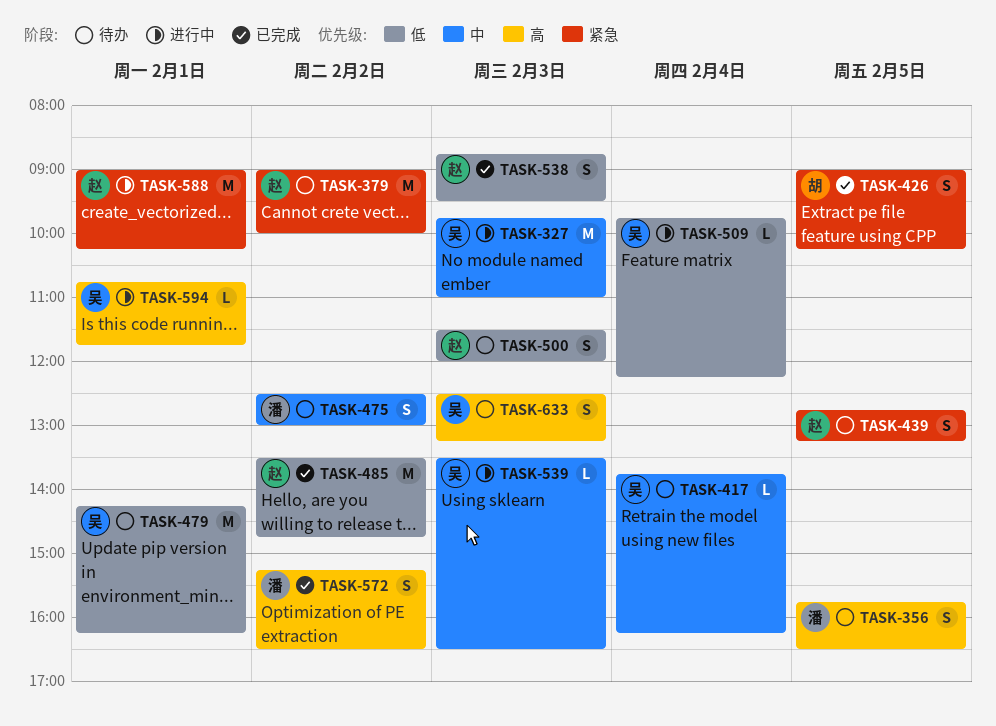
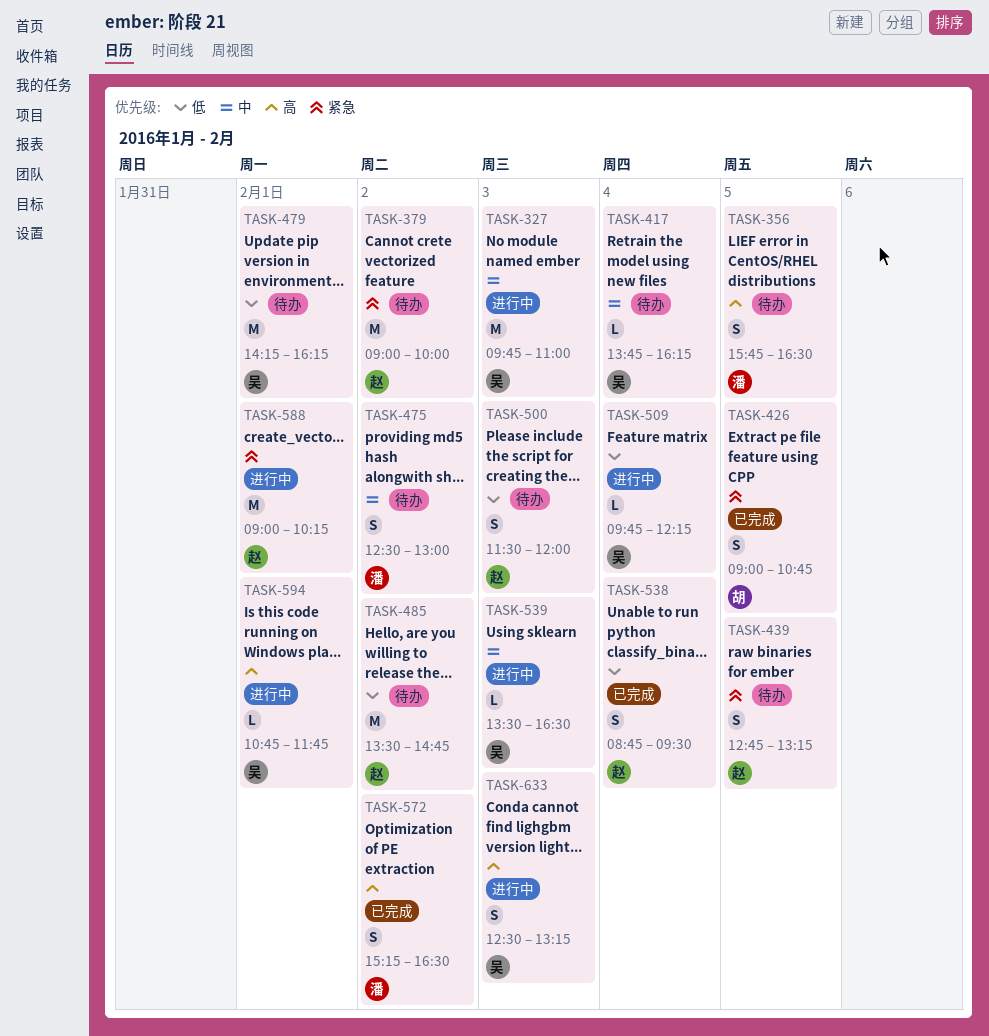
TASK-426, ends: 10:15 -> 10:45
TASK-485, status: 已完成 -> 待办
TASK-538, day: Feb 3 -> Feb 4
TASK-633, status: 待办 -> 进行中

